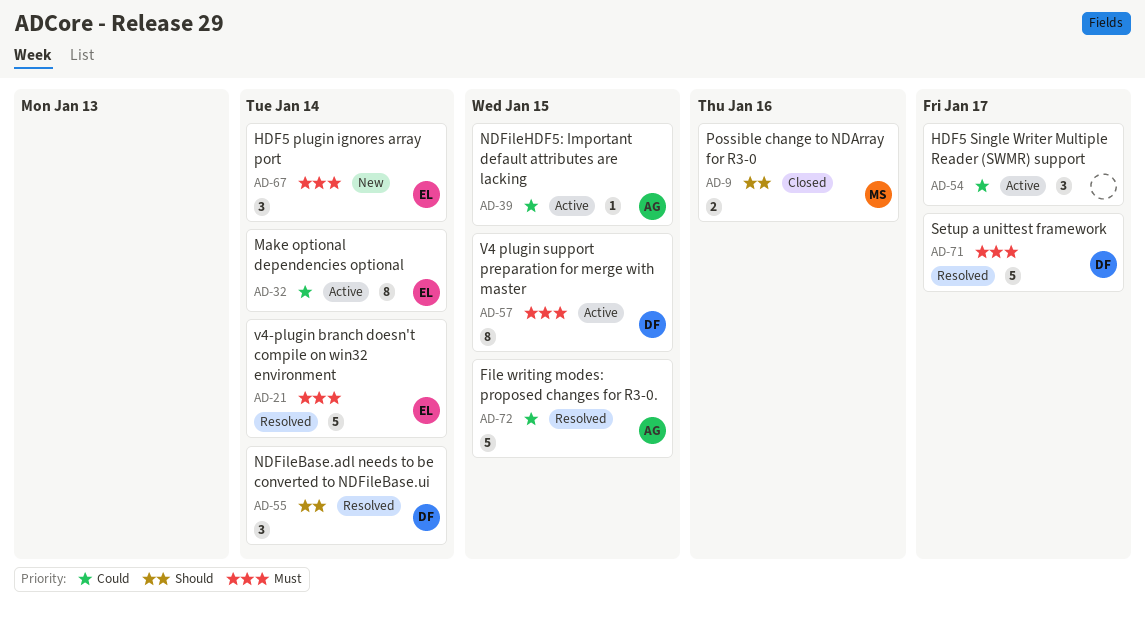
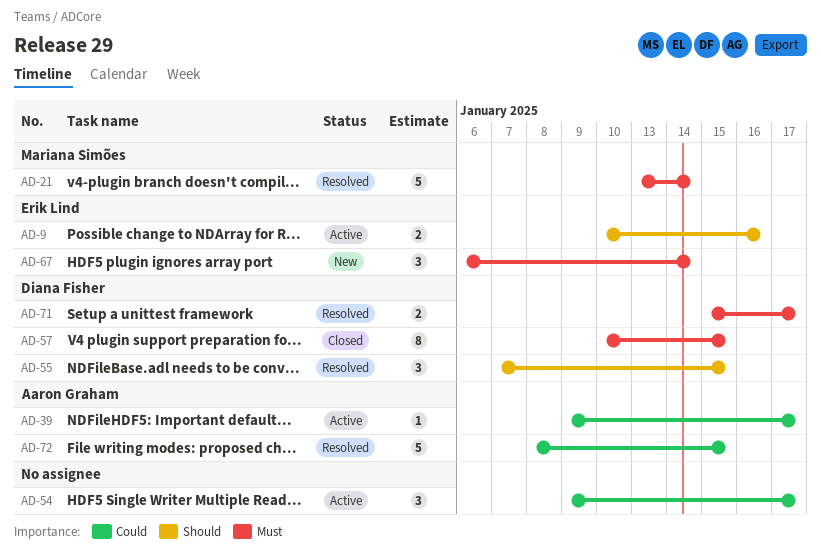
AD-9, status: Closed -> Active
AD-9, owner: Mariana Simões -> Erik Lind
AD-21, owner: Erik Lind -> Mariana Simões
AD-32: present -> none
AD-39, due: Jan 15 -> Jan 17
AD-55, due: Jan 14 -> Jan 15
AD-57, status: Active -> Closed
AD-71, estimate: 5 -> 2

